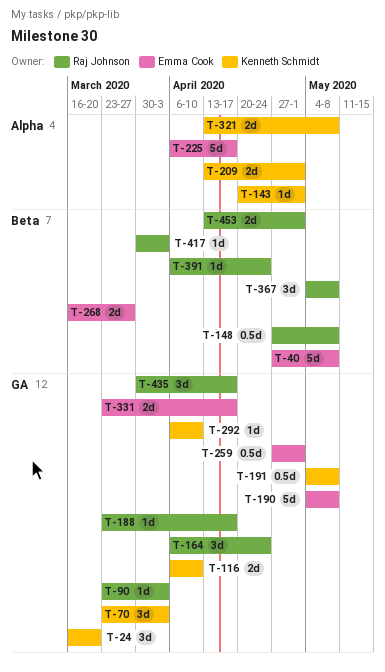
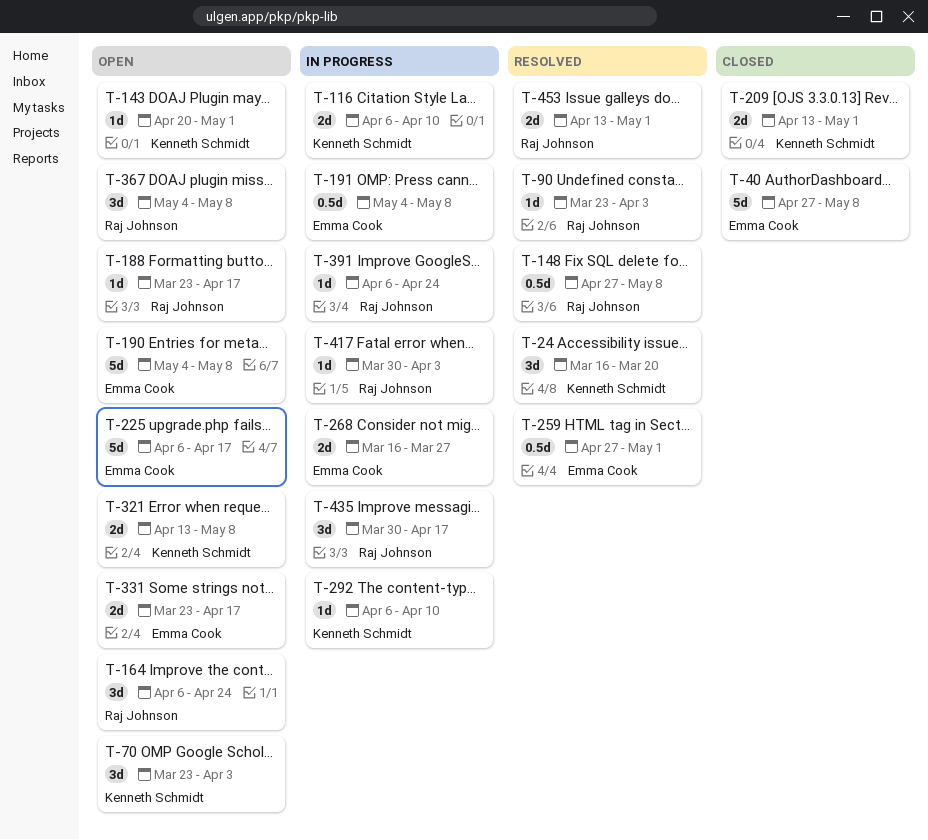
T-191, owner: Kenneth Schmidt -> Emma Cook

